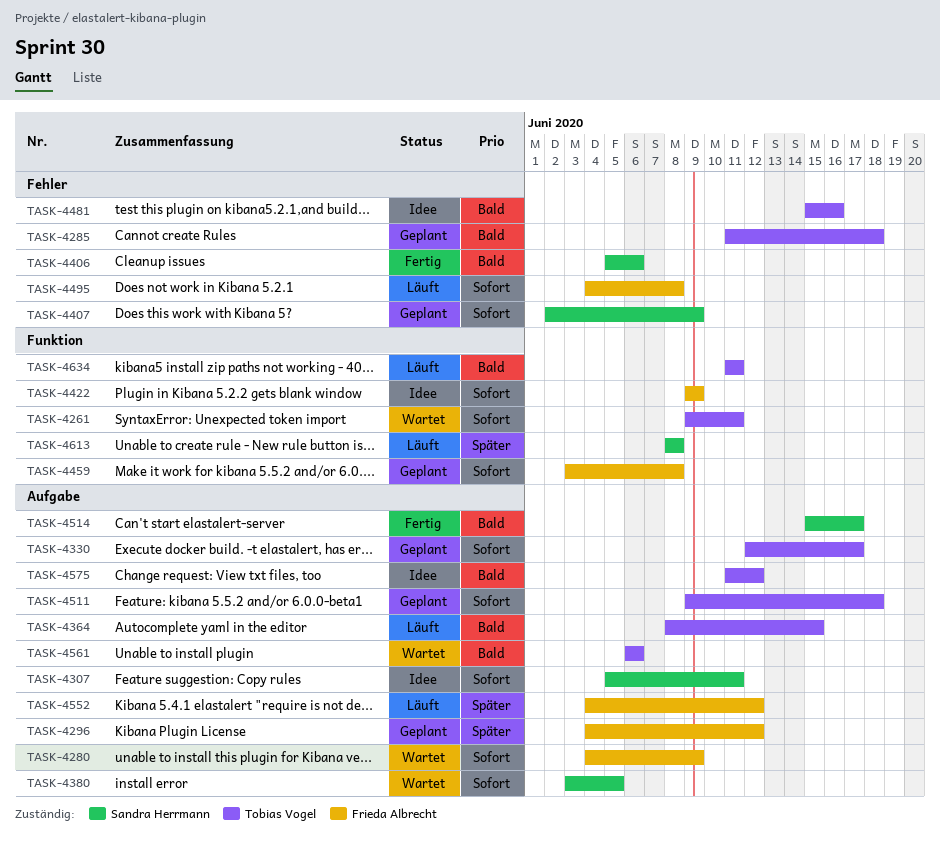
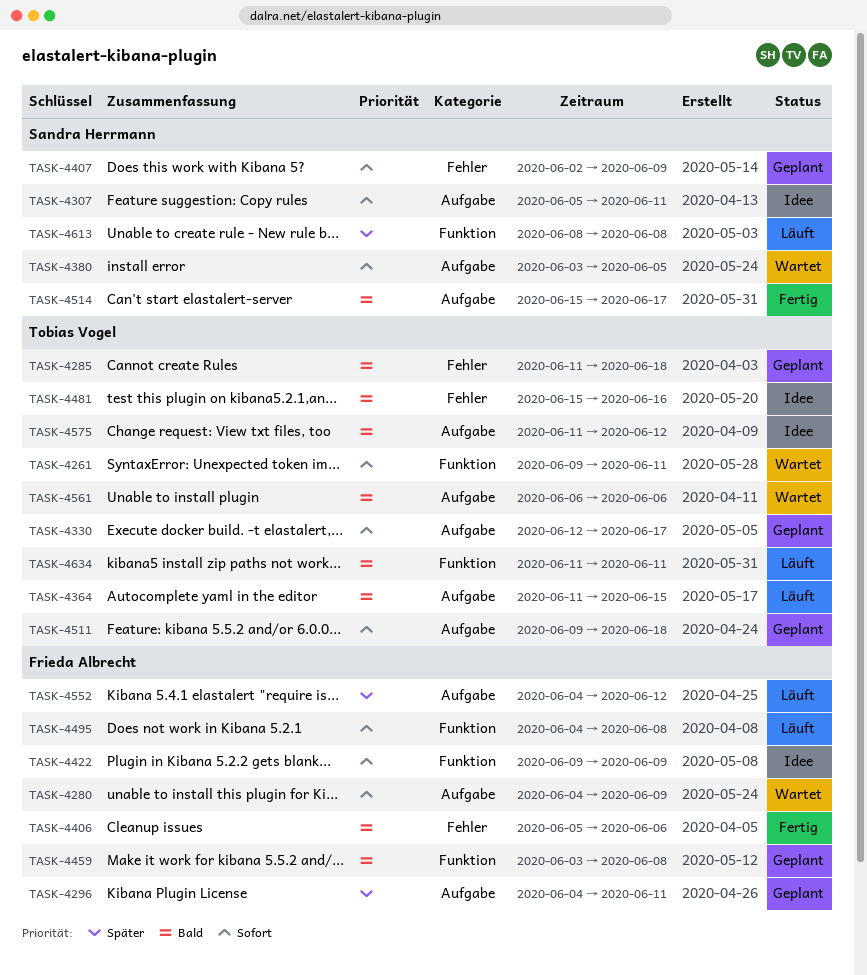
TASK-4296, due: Jun 12 -> Jun 11
TASK-4364, start: Jun 8 -> Jun 11
TASK-4406, owner: Sandra Herrmann -> Frieda Albrecht
TASK-4459, priority: Sofort -> Bald
TASK-4495, label: Fehler -> Funktion

